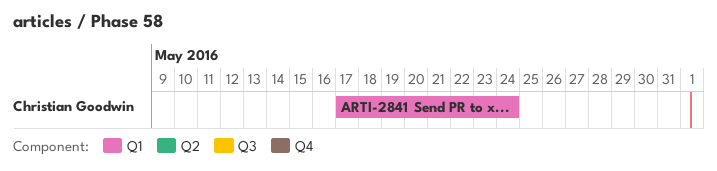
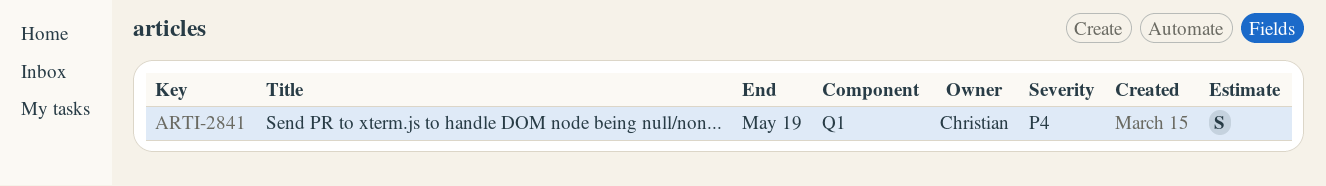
ARTI-2841, due: May 24 -> May 19

